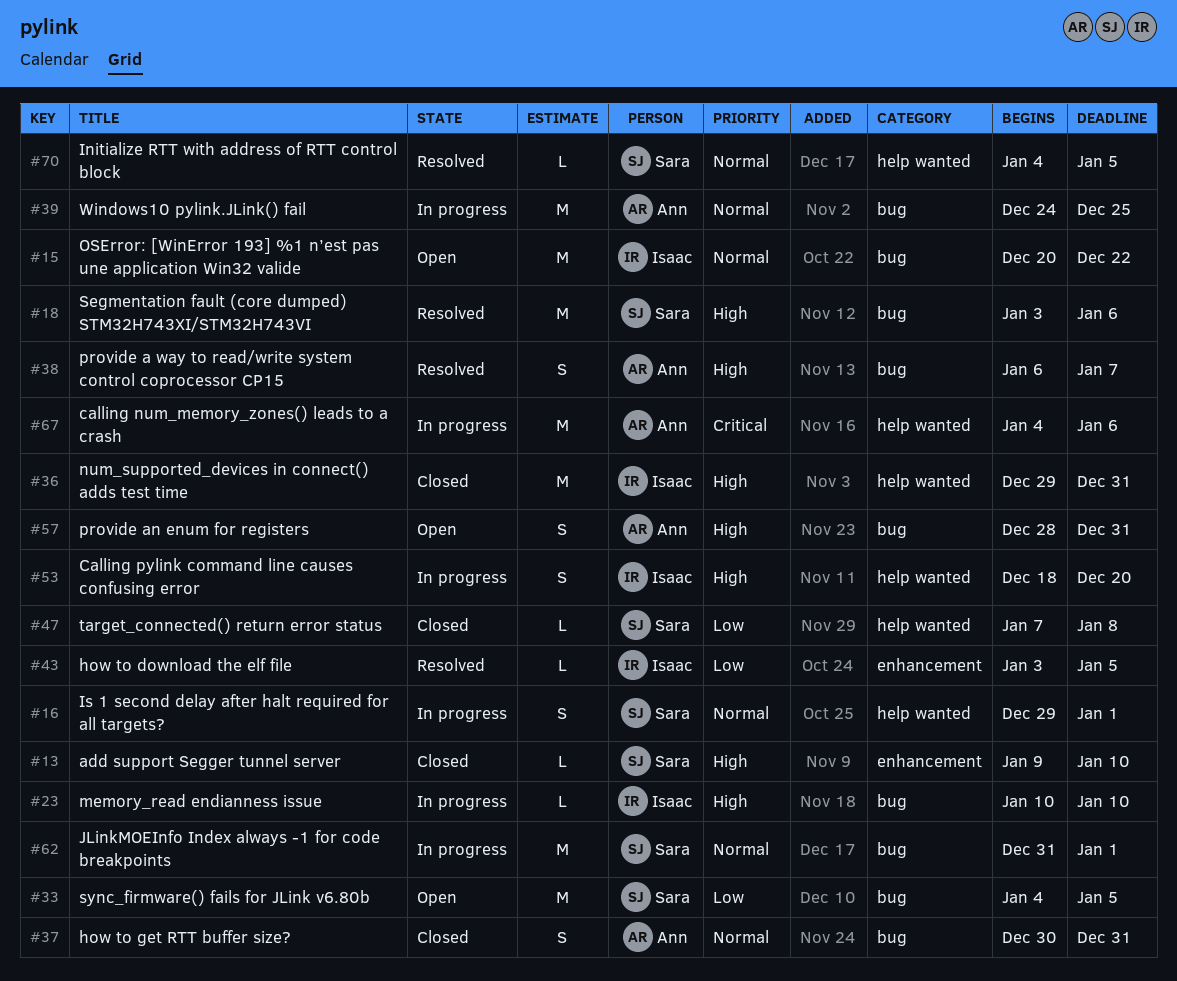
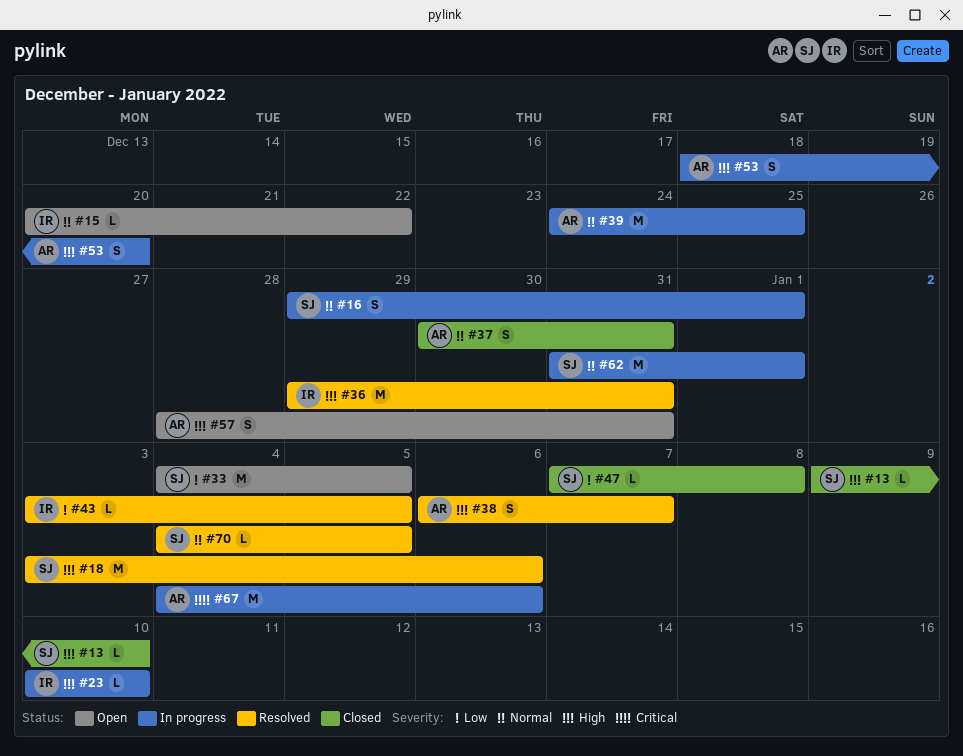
#15, estimate: M -> L
#36, status: Closed -> Resolved
#53, owner: Isaac -> Ann

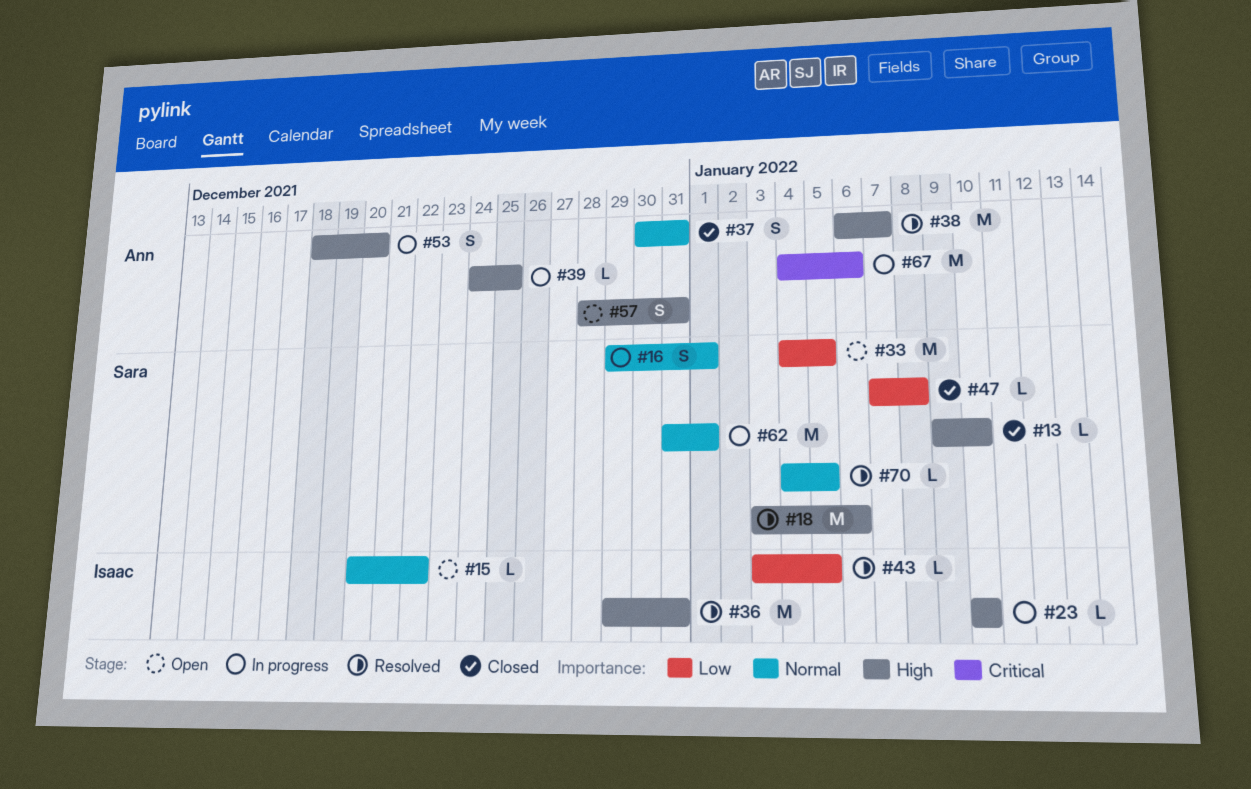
#38, estimate: S -> M
#39, priority: Normal -> High
#39, estimate: M -> L

